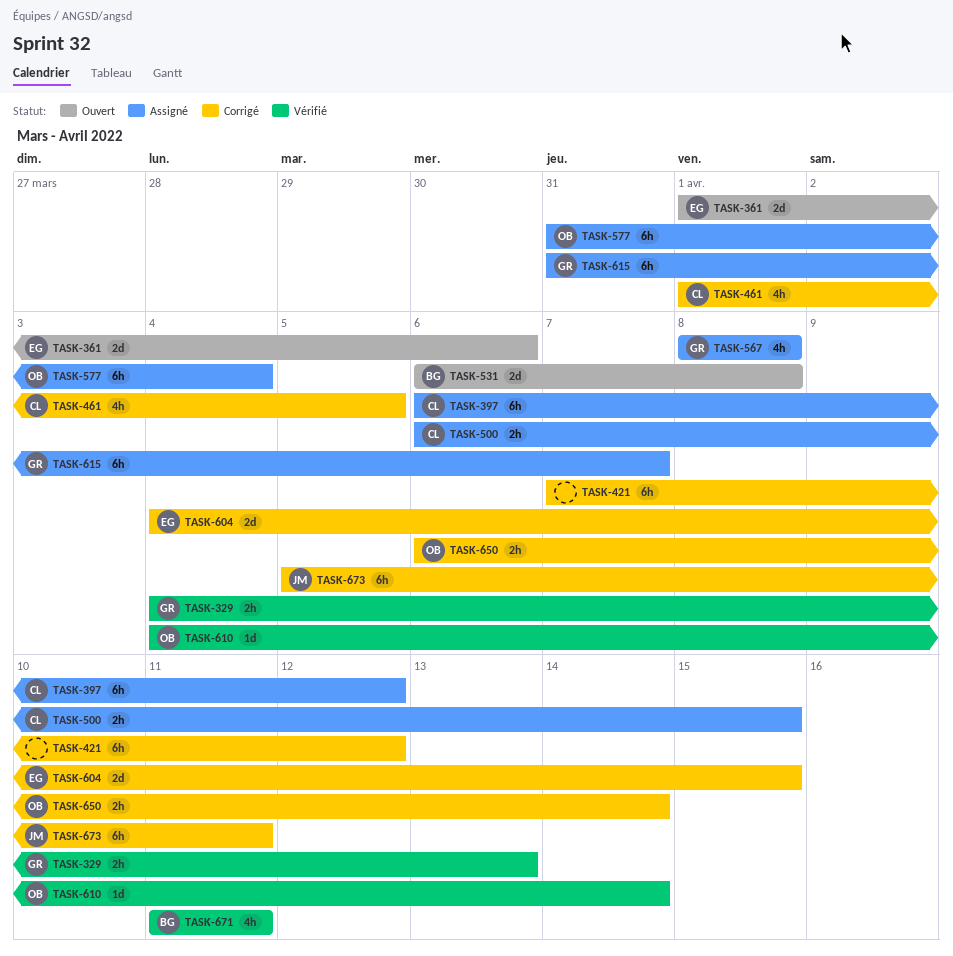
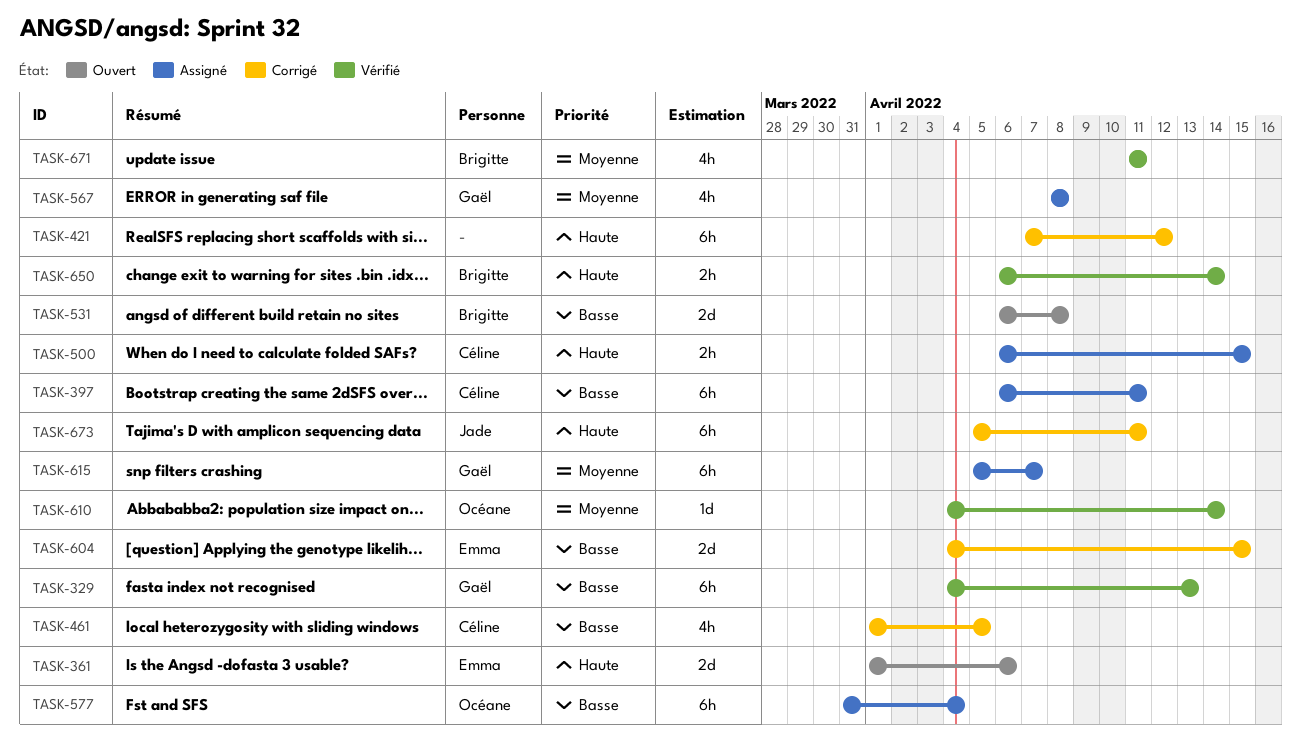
TASK-329, estimate: 2h -> 6h
TASK-397, due: Apr 12 -> Apr 11
TASK-615, start: Mar 31 -> Apr 5
TASK-650, status: Corrigé -> Vérifié
TASK-650, owner: Océane -> Brigitte

